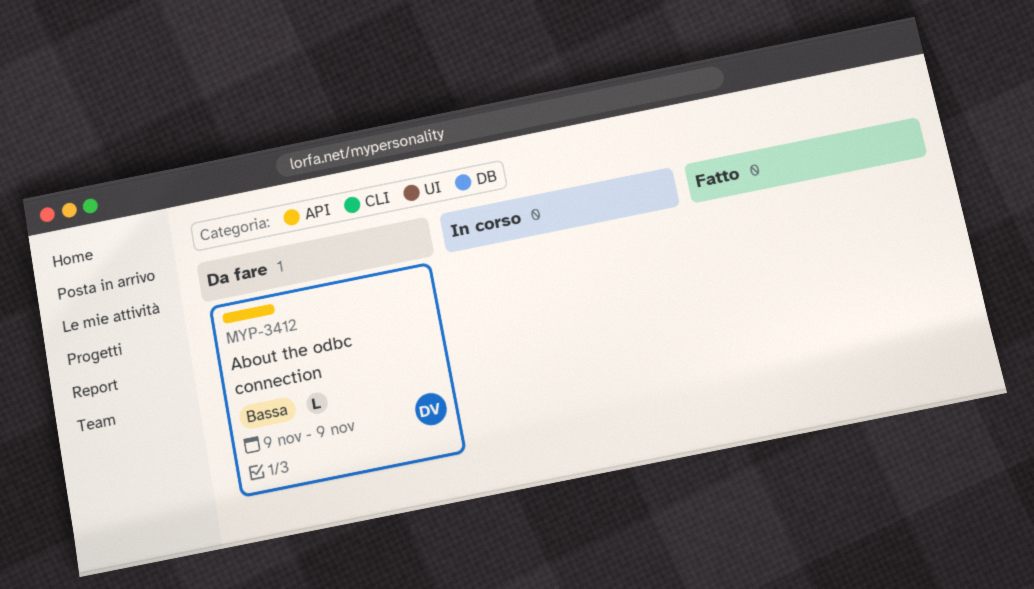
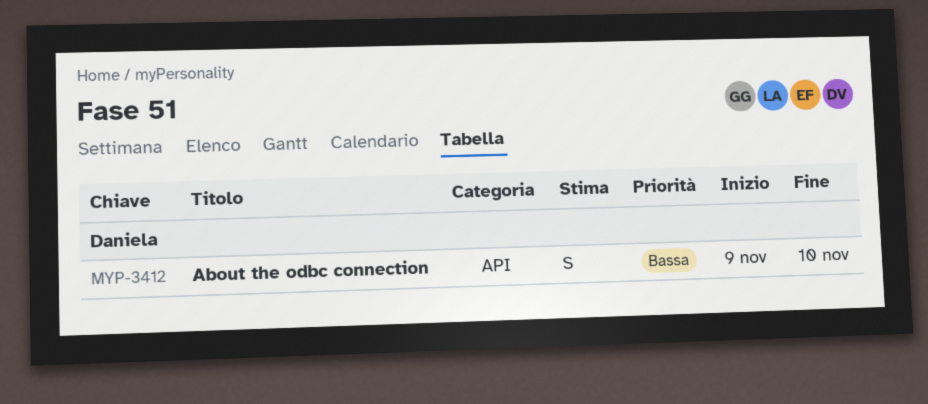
MYP-3412, estimate: L -> S
MYP-3412, due: Nov 9 -> Nov 10

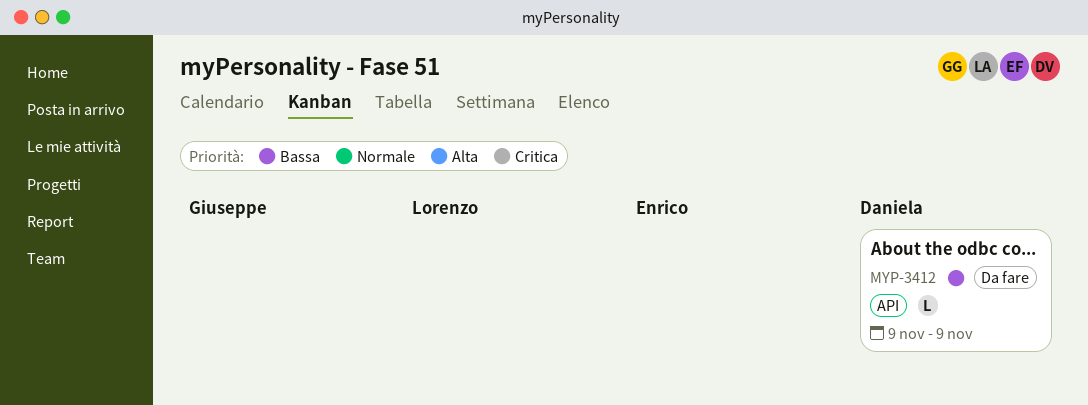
MYP-3412, estimate: S -> L
MYP-3412, due: Nov 10 -> Nov 9

